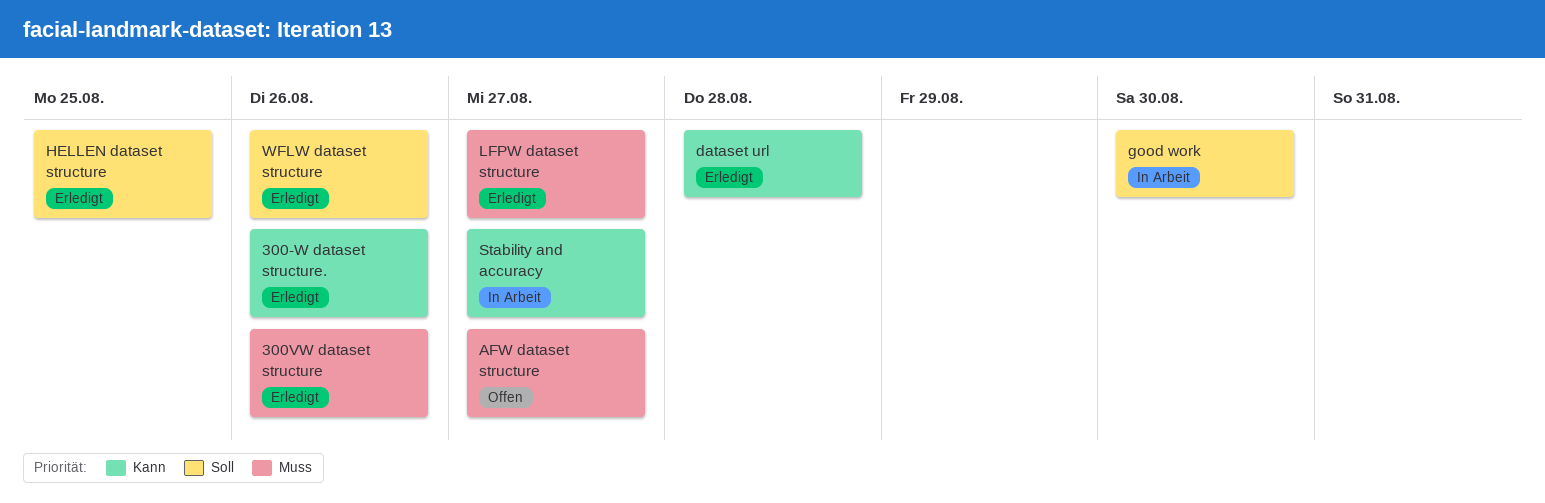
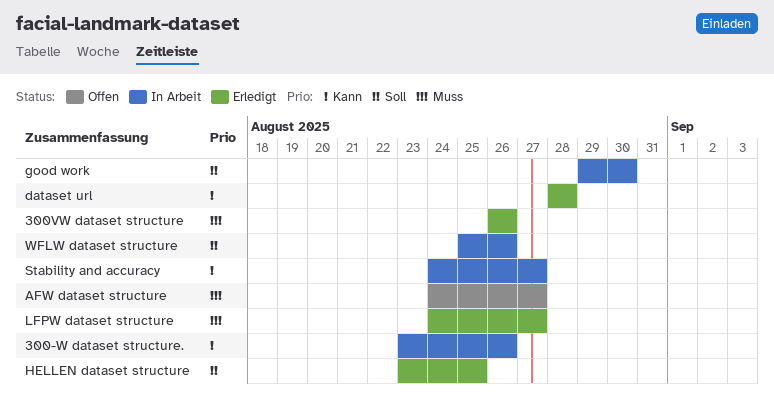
300-W dataset structure., status: Erledigt -> In Arbeit
WFLW dataset structure, status: Erledigt -> In Arbeit

